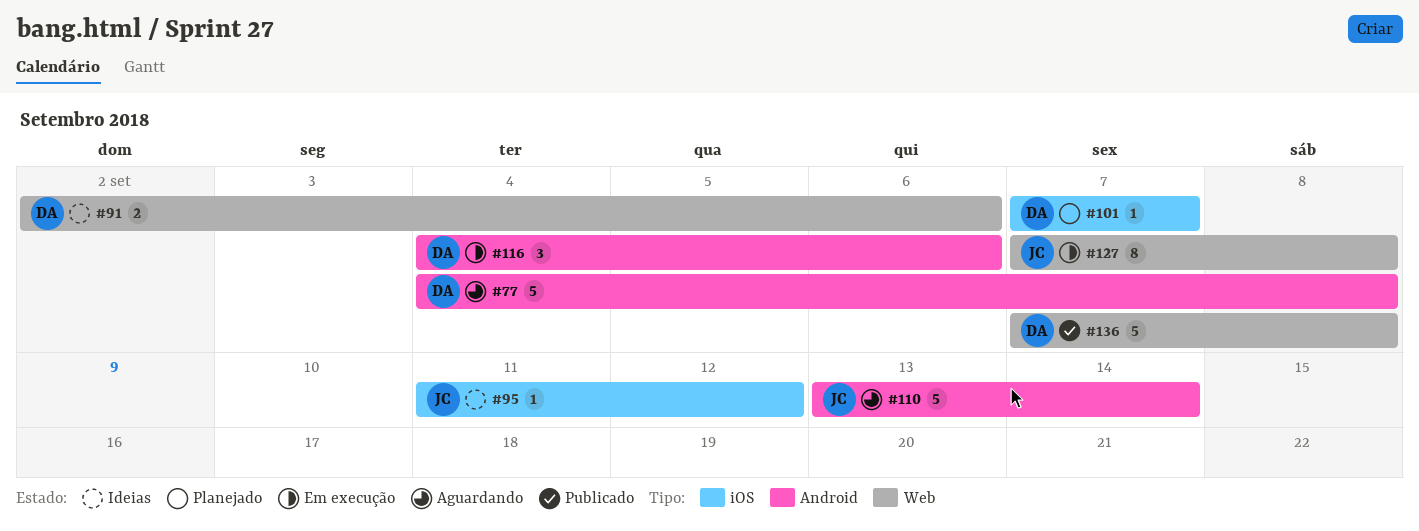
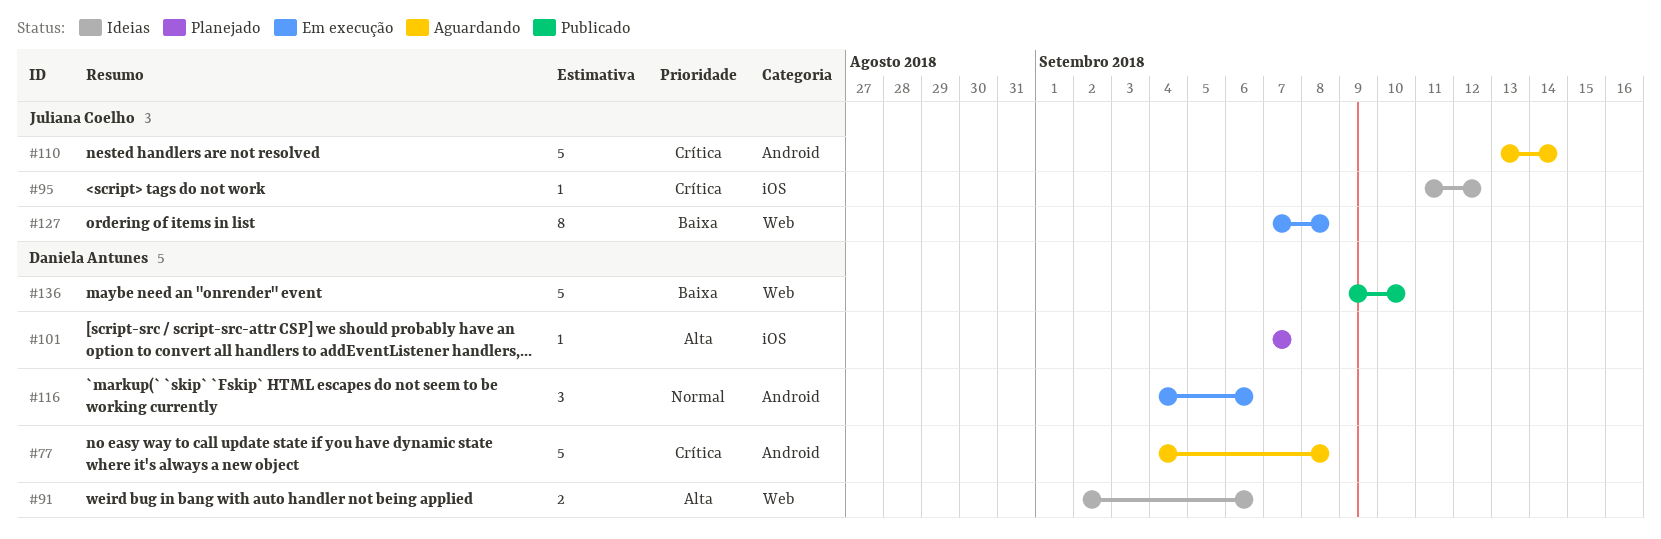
#136, start: Sep 7 -> Sep 9
#136, due: Sep 8 -> Sep 10

